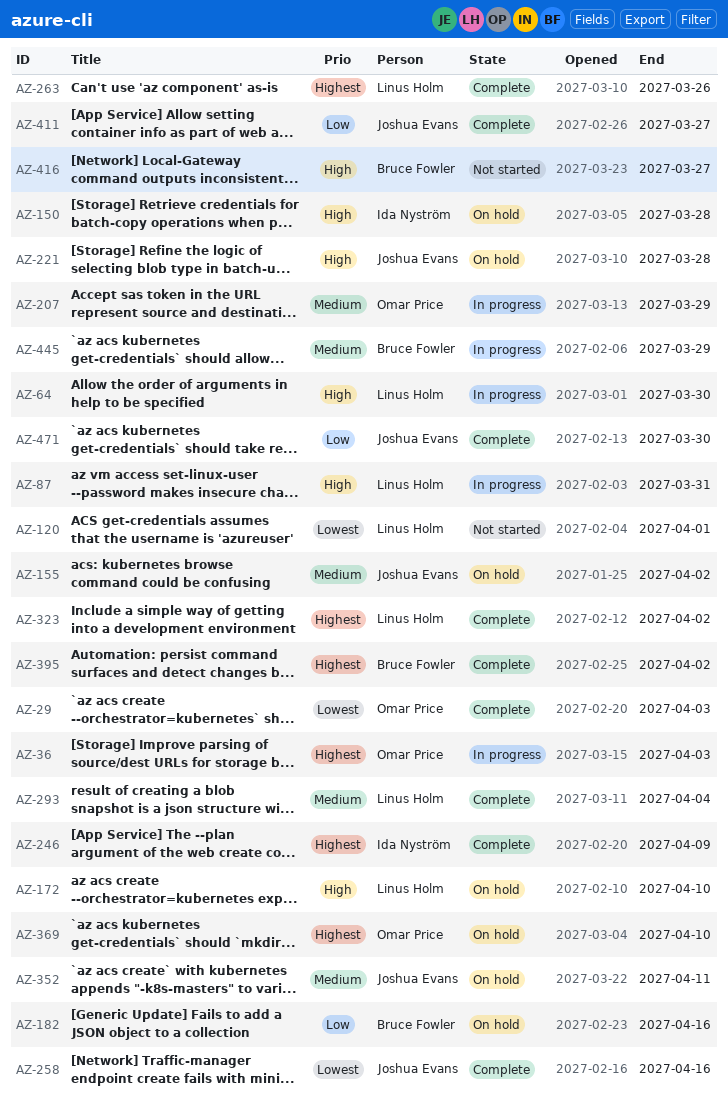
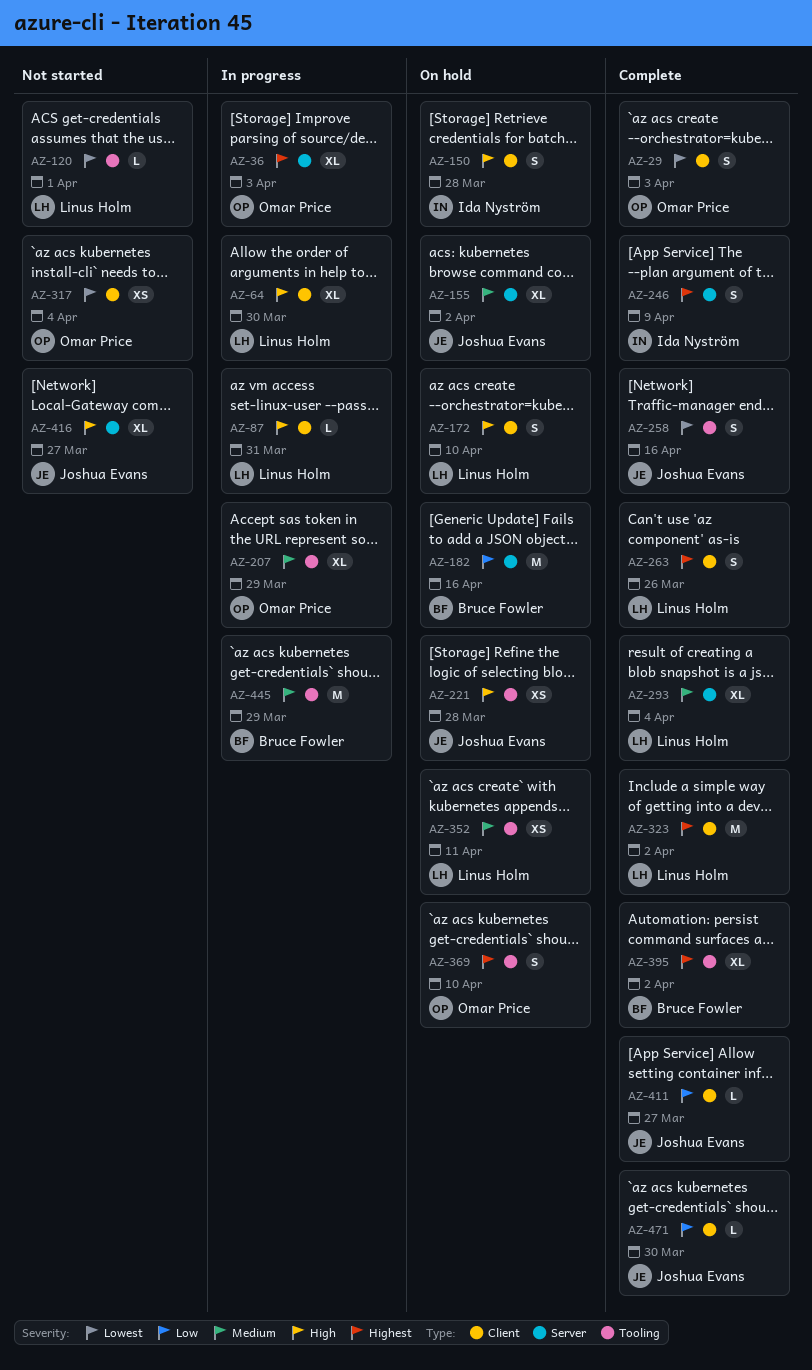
AZ-317: none -> present
AZ-352, owner: Joshua Evans -> Linus Holm
AZ-416, owner: Bruce Fowler -> Joshua Evans

